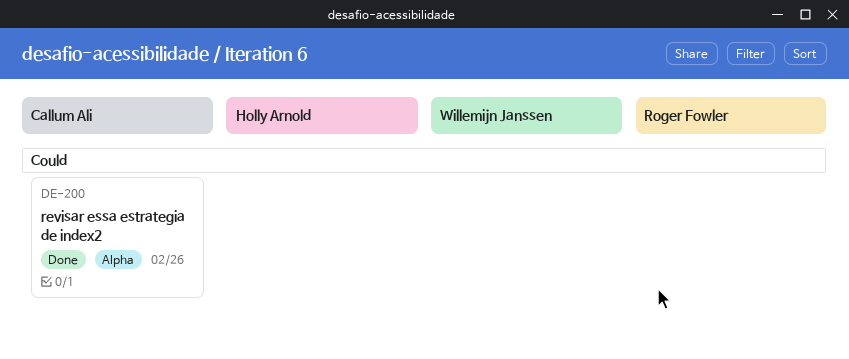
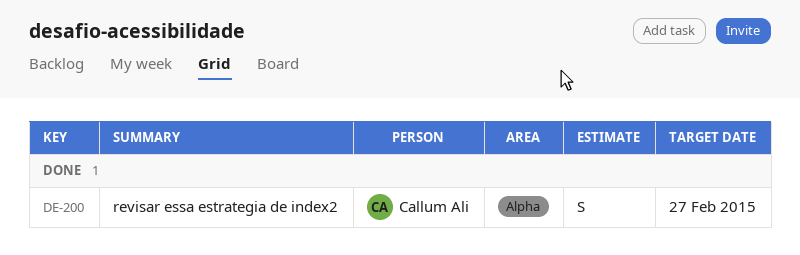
DE-200, due: Feb 26 -> Feb 27

